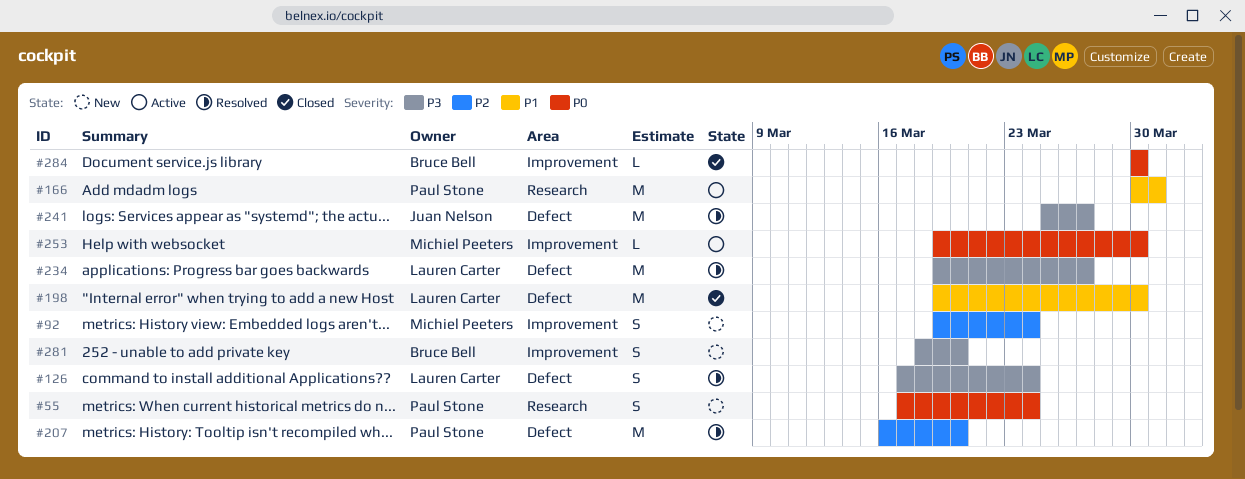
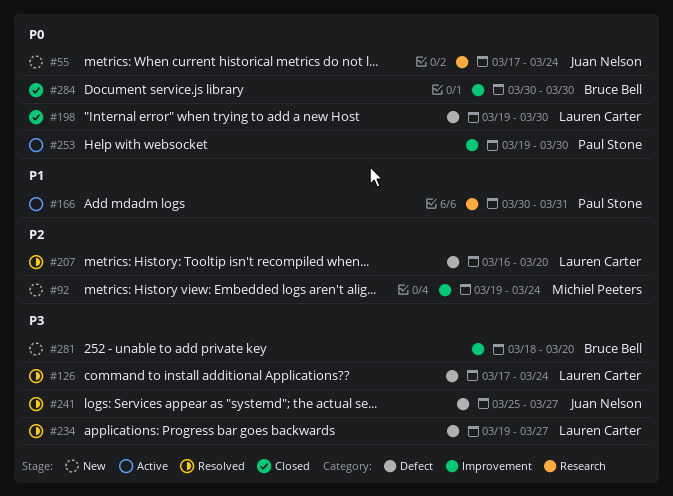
#55, owner: Paul Stone -> Juan Nelson
#198, priority: P1 -> P0
#207, owner: Paul Stone -> Lauren Carter
#253, owner: Michiel Peeters -> Paul Stone

